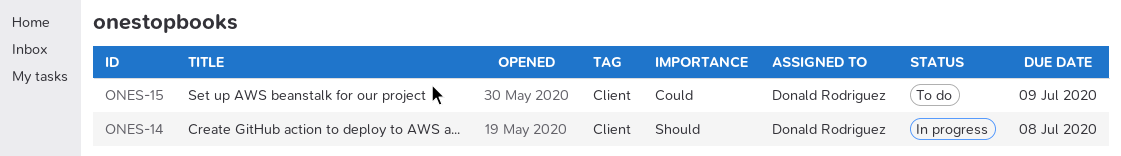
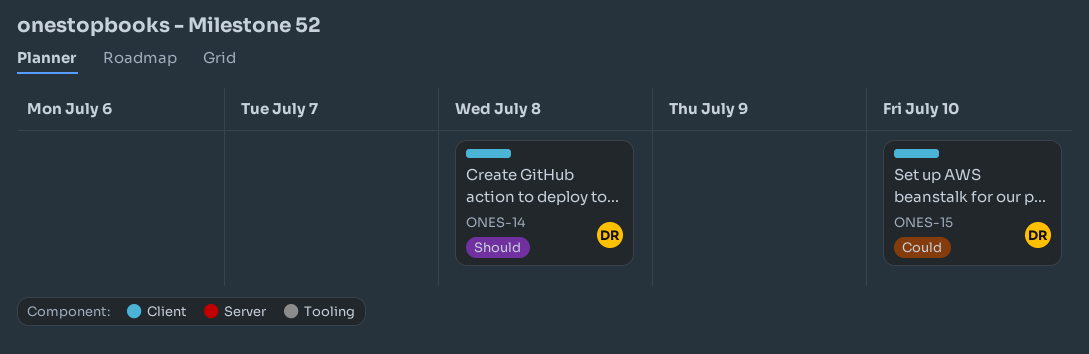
ONES-15, due: Jul 9 -> Jul 10

